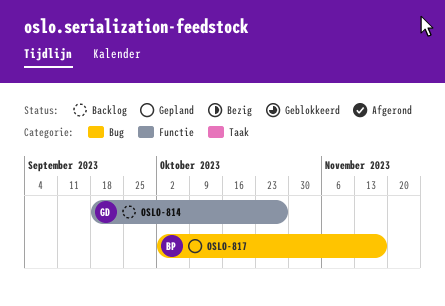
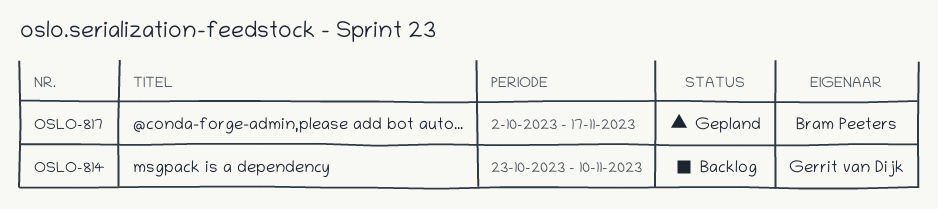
OSLO-814, start: Sep 18 -> Oct 23
OSLO-814, due: Oct 27 -> Nov 10

